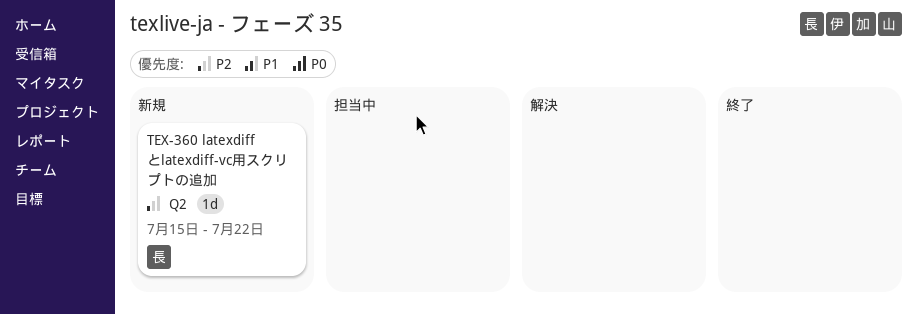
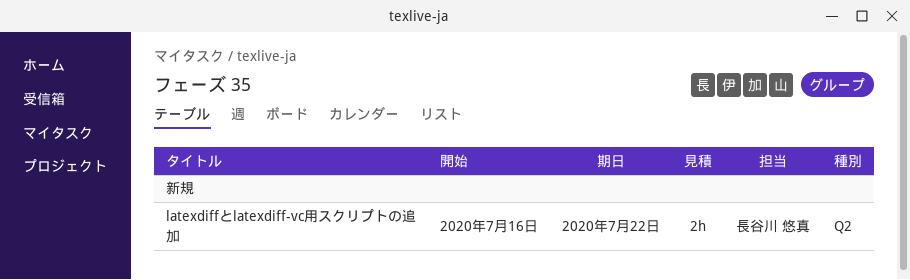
latexdiffとlatexdiff-vc用スクリプトの追加, estimate: 1d -> 2h
latexdiffとlatexdiff-vc用スクリプトの追加, start: Jul 15 -> Jul 16

